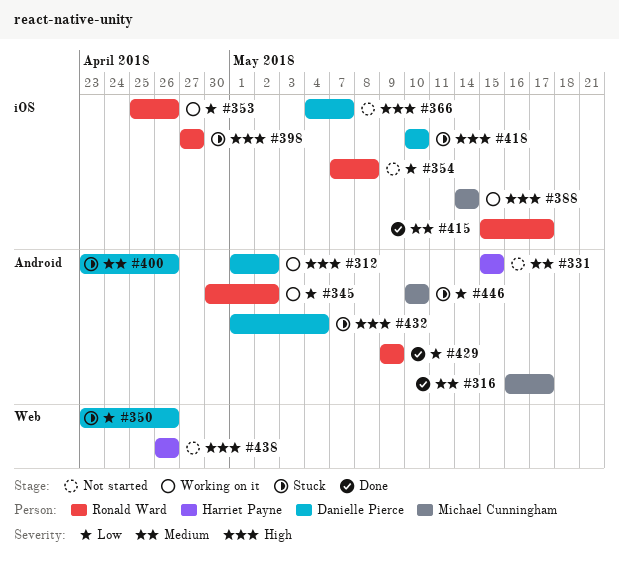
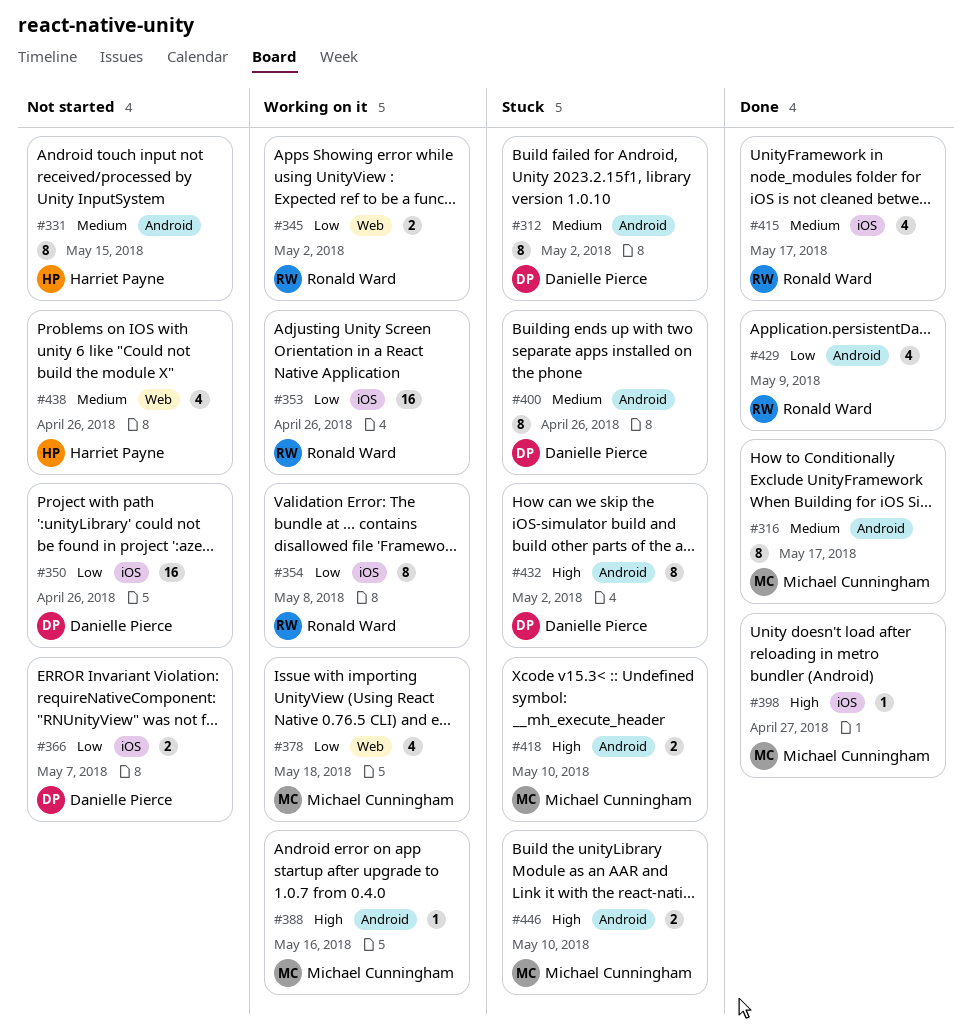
#312, status: Working on it -> Stuck
#312, priority: High -> Medium
#345, label: Android -> Web
#350, status: Stuck -> Not started
#350, label: Web -> iOS
#354, status: Not started -> Working on it
#366, priority: High -> Low
#378: none -> present
#388, label: iOS -> Android
#388, due: May 14 -> May 16
#398, status: Stuck -> Done
#398, owner: Ronald Ward -> Michael Cunningham
#418, owner: Danielle Pierce -> Michael Cunningham
#418, label: iOS -> Android
#432, due: May 4 -> May 2
#438, priority: High -> Medium
#446, priority: Low -> High

